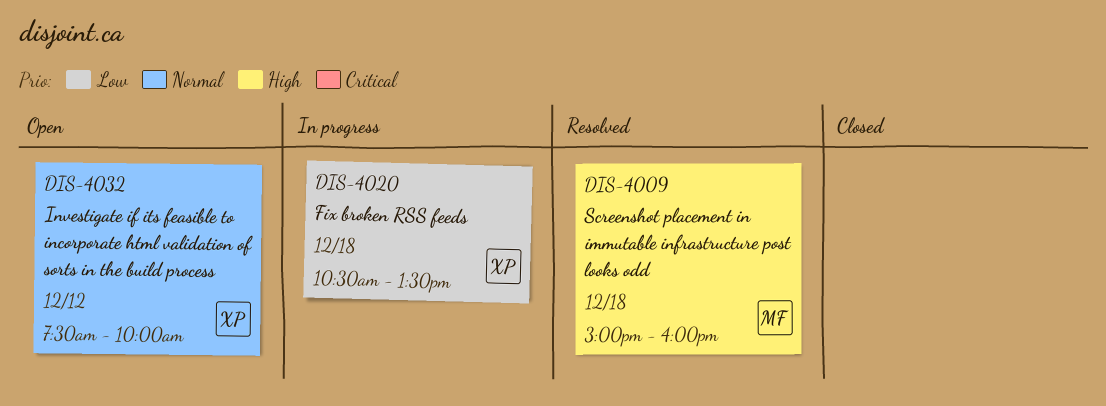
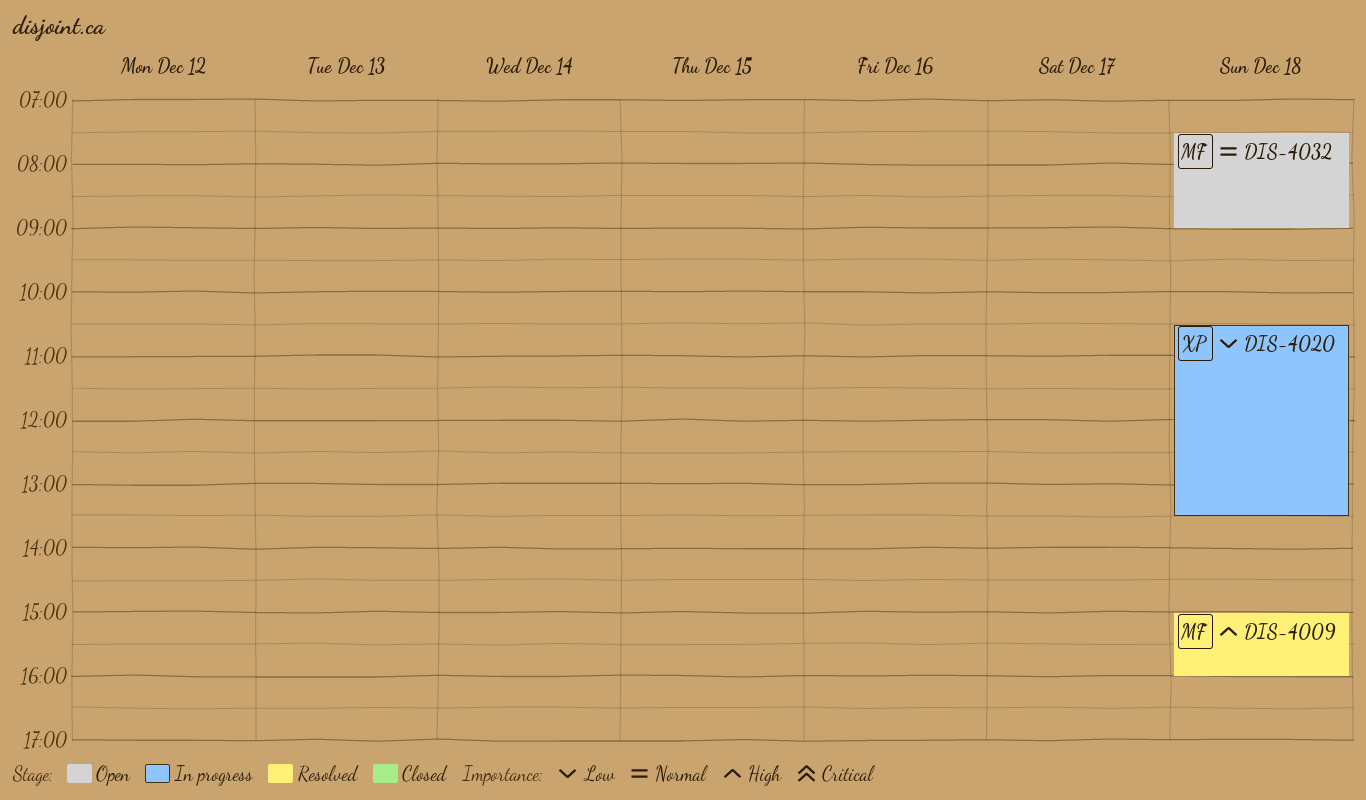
DIS-4032, owner: XP -> MF
DIS-4032, day: Dec 12 -> Dec 18
DIS-4032, ends: 10:00 -> 09:00

